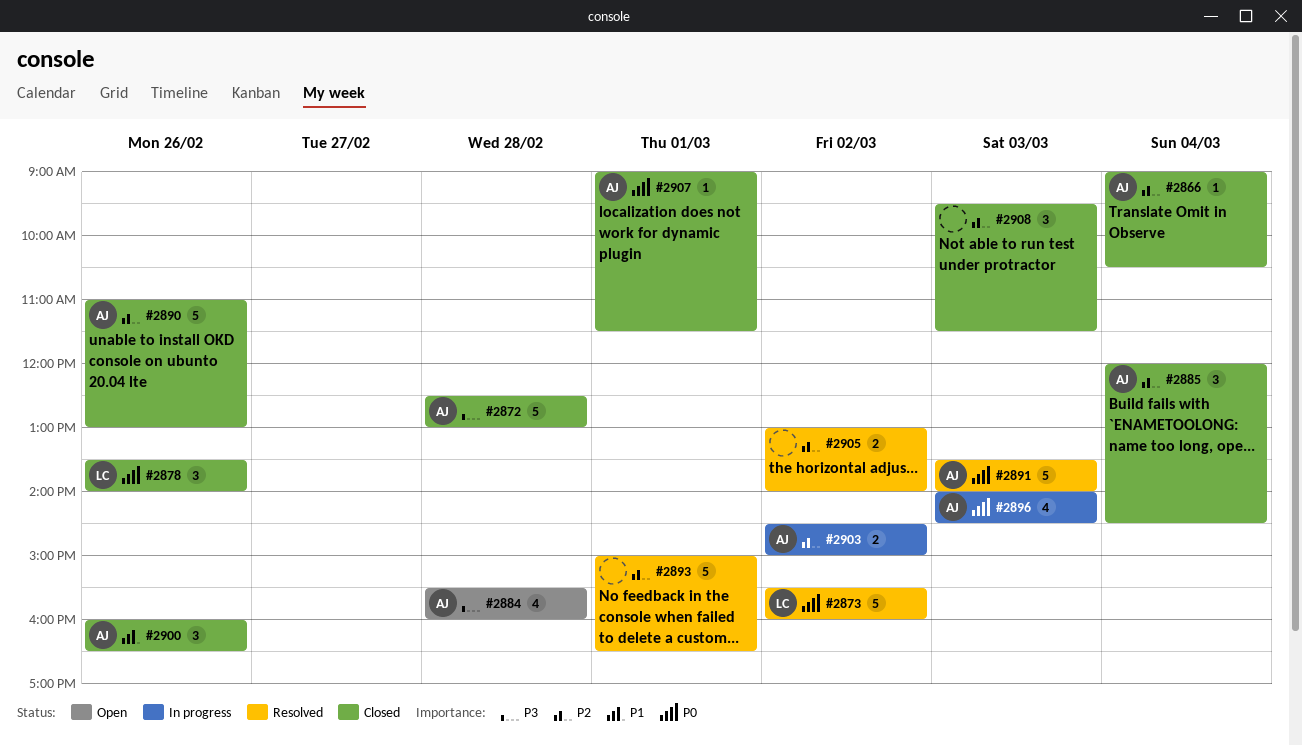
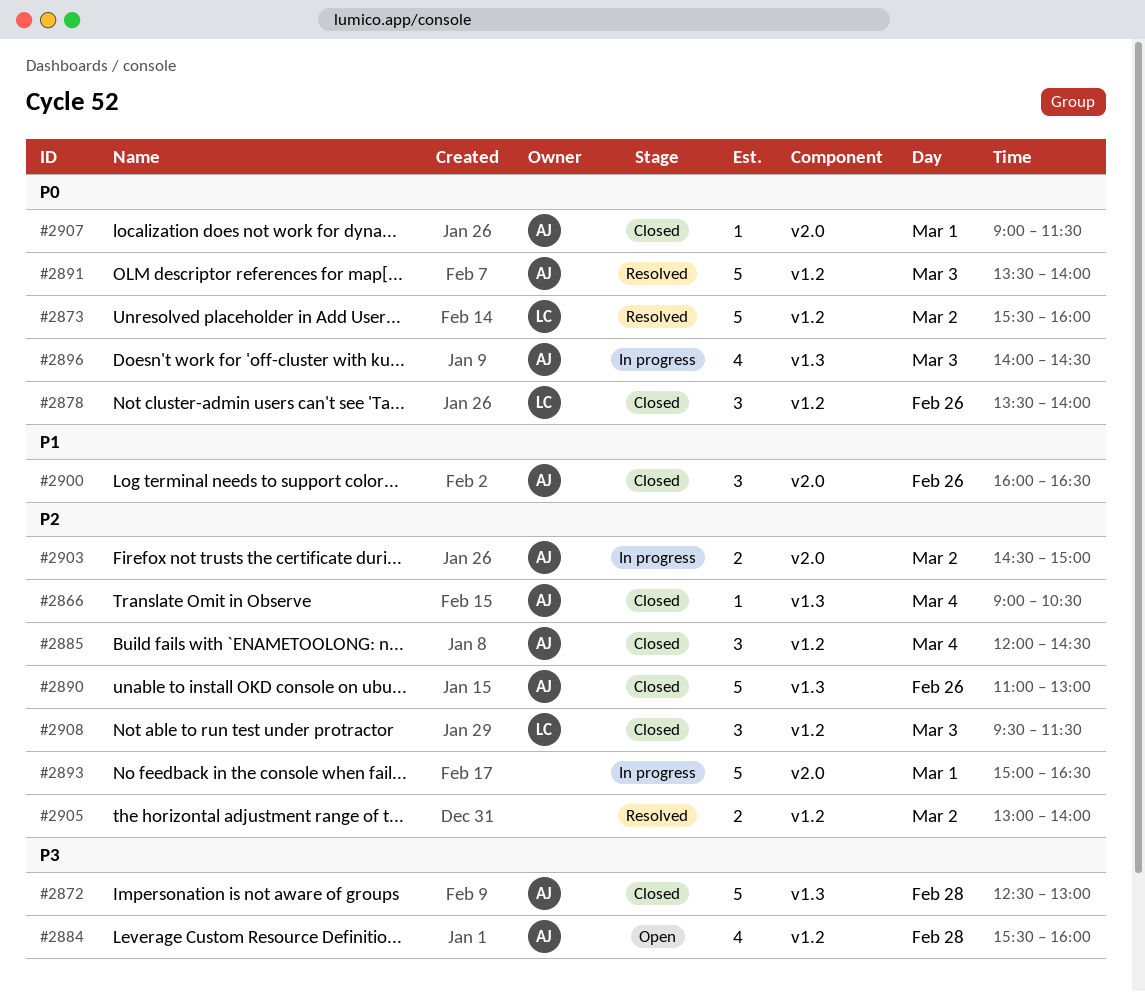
#2893, status: Resolved -> In progress
#2908, owner: none -> LC

